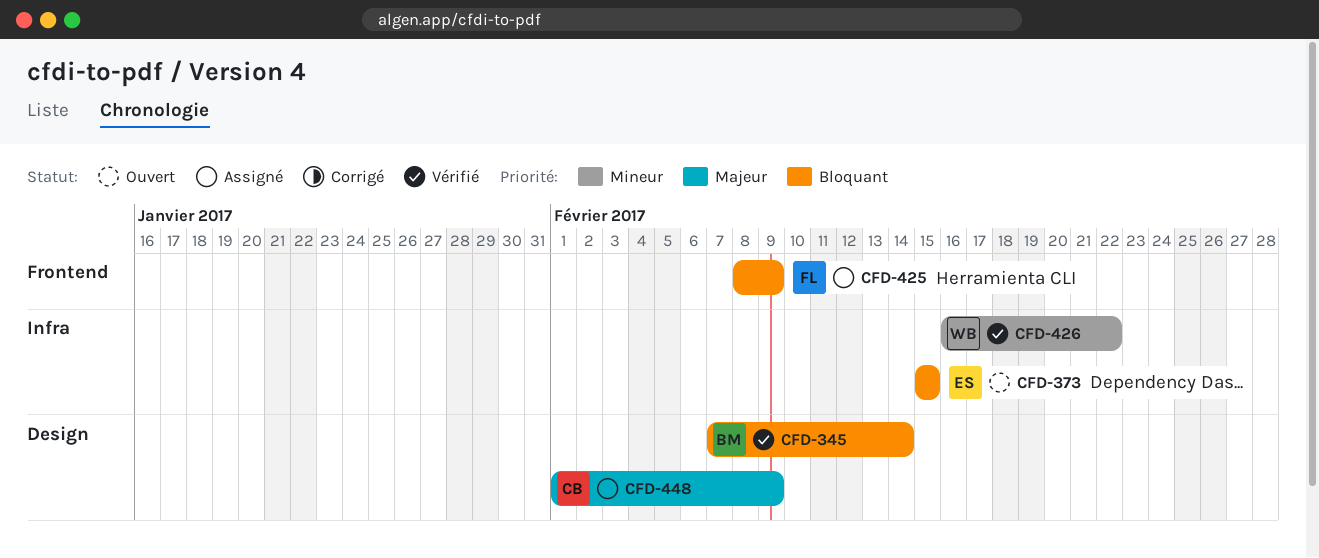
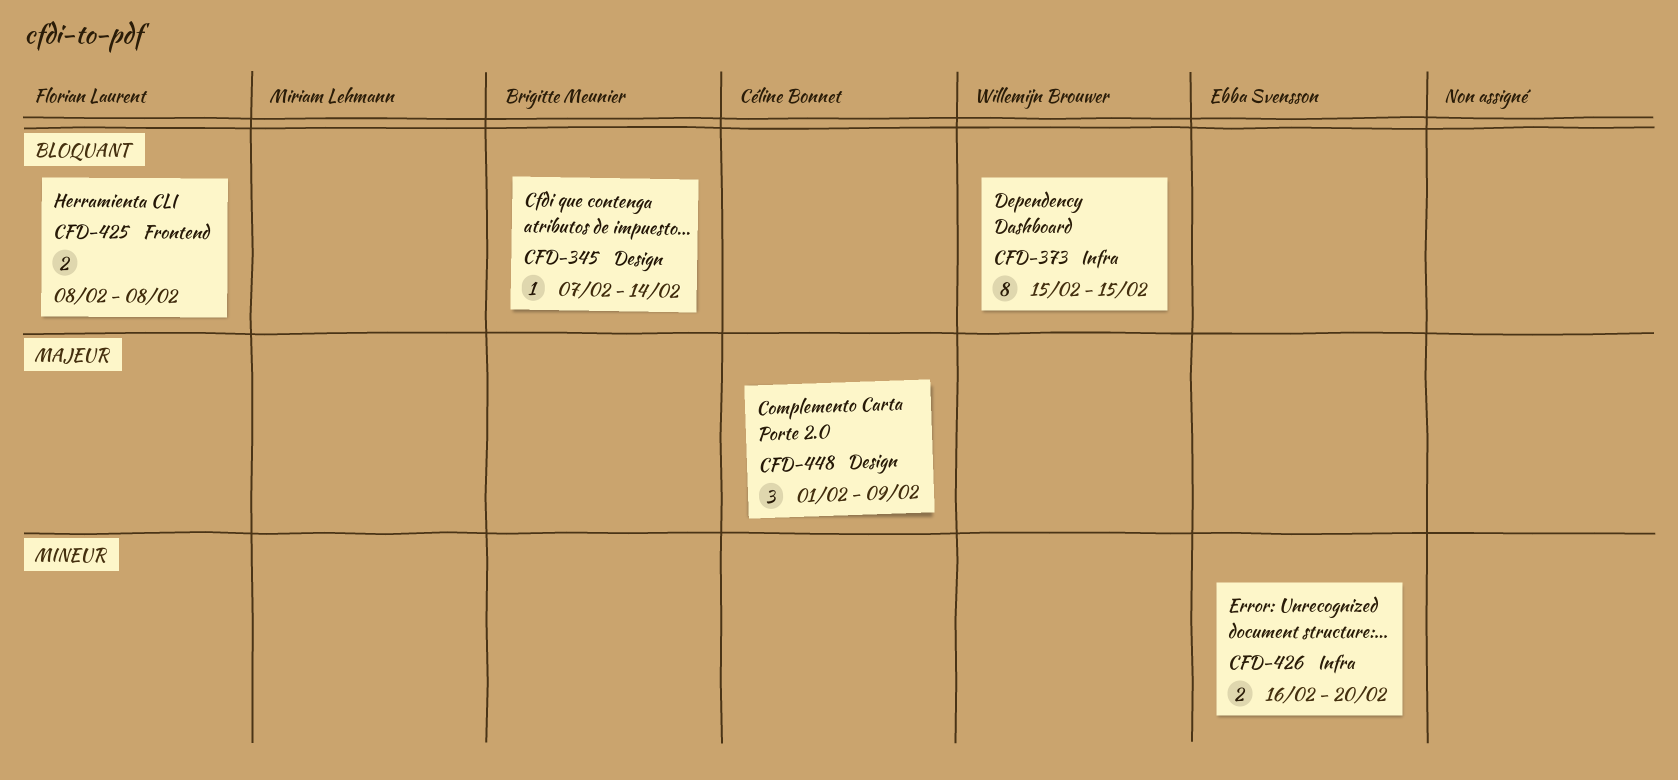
CFD-373, owner: Ebba Svensson -> Willemijn Brouwer
CFD-425, due: Feb 9 -> Feb 8
CFD-426, owner: Willemijn Brouwer -> Ebba Svensson
CFD-426, due: Feb 22 -> Feb 20

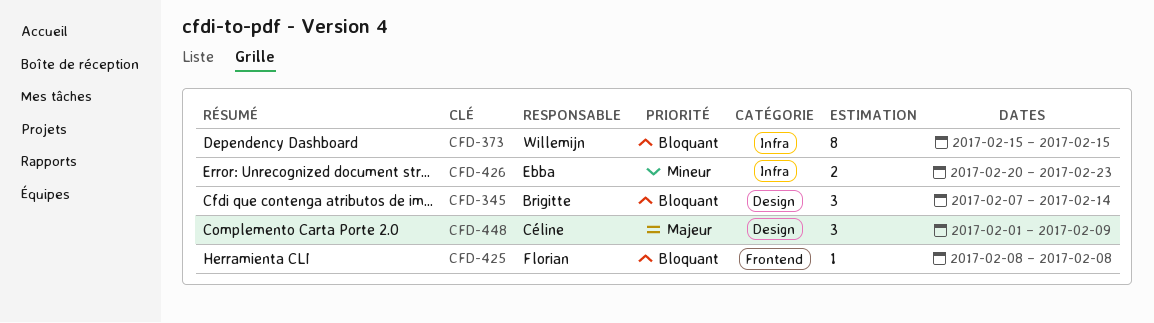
CFD-345, estimate: 1 -> 3
CFD-425, estimate: 2 -> 1
CFD-426, start: Feb 16 -> Feb 20
CFD-426, due: Feb 20 -> Feb 23

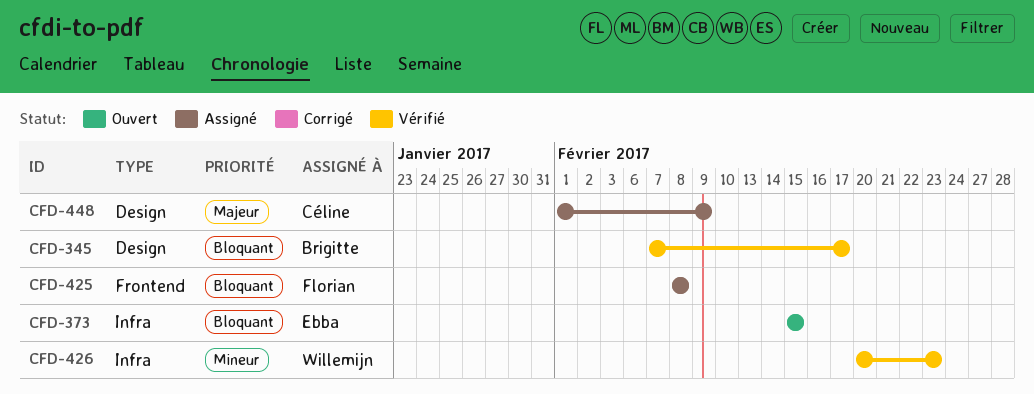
CFD-345, due: Feb 14 -> Feb 17
CFD-373, owner: Willemijn -> Ebba
CFD-426, owner: Ebba -> Willemijn

